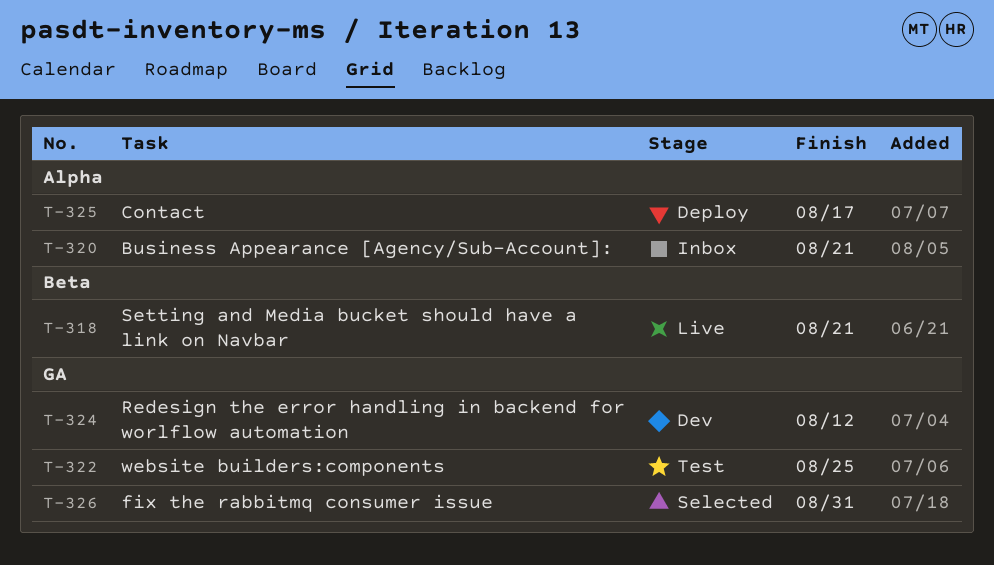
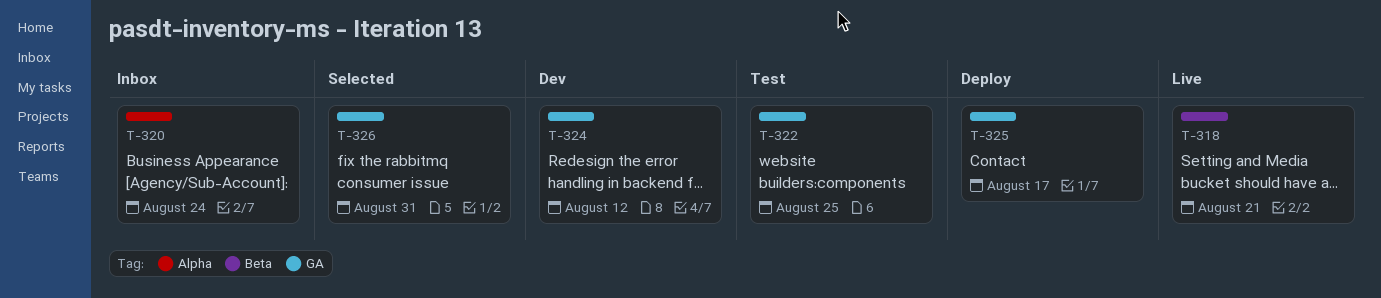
T-320, due: Aug 21 -> Aug 24
T-325, label: Alpha -> GA

